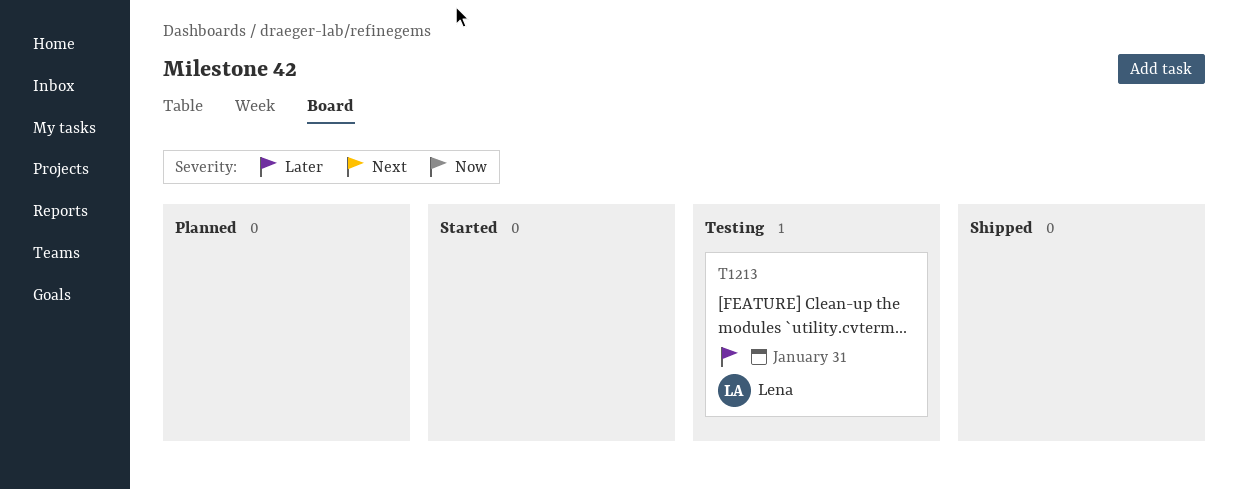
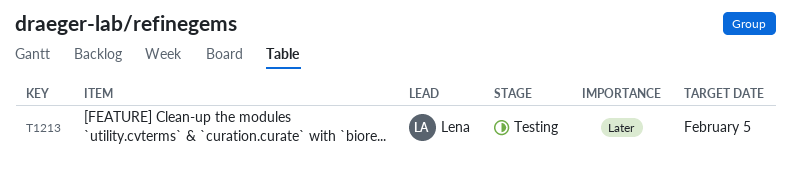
T1213, due: Jan 31 -> Feb 5

